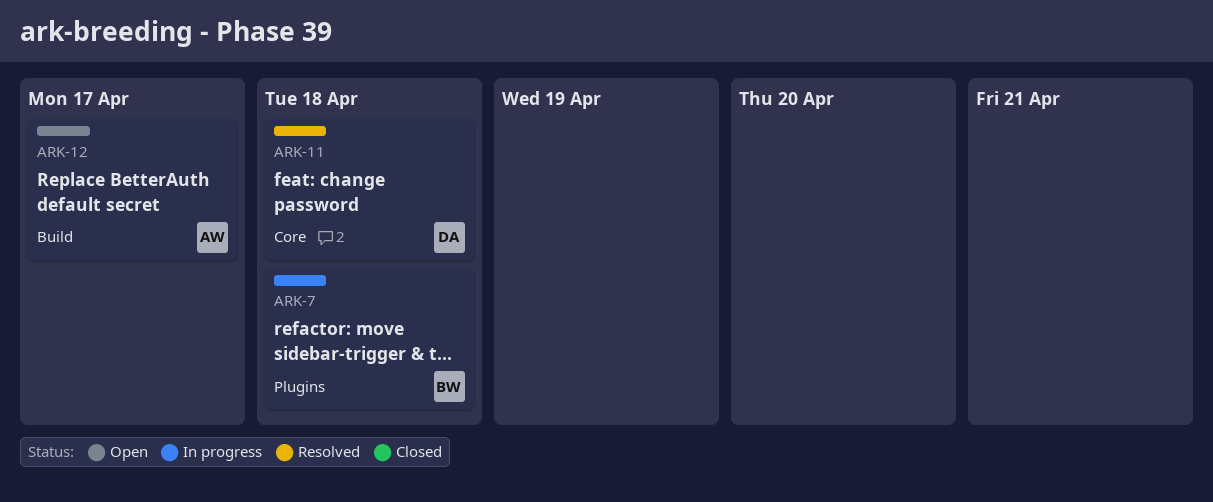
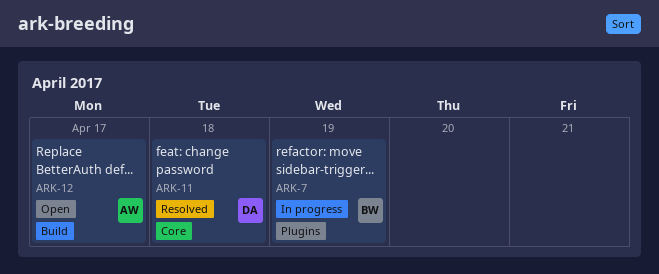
ARK-7, due: Apr 18 -> Apr 19

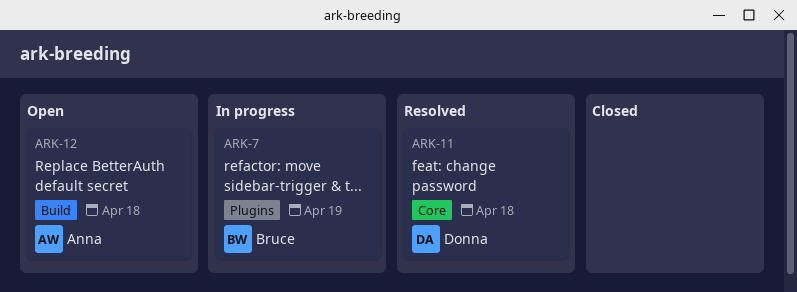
ARK-12, due: Apr 17 -> Apr 18

